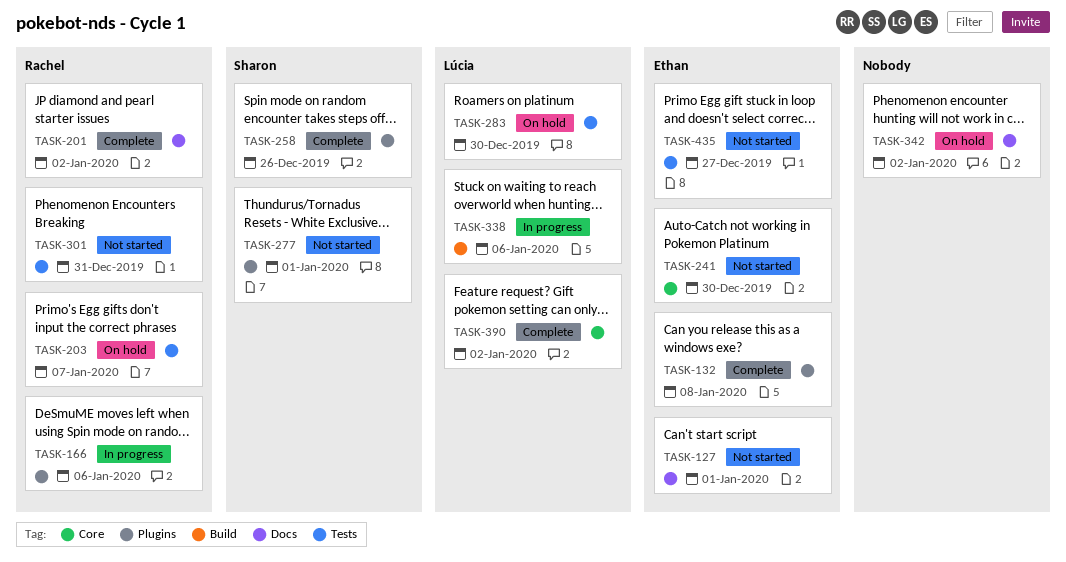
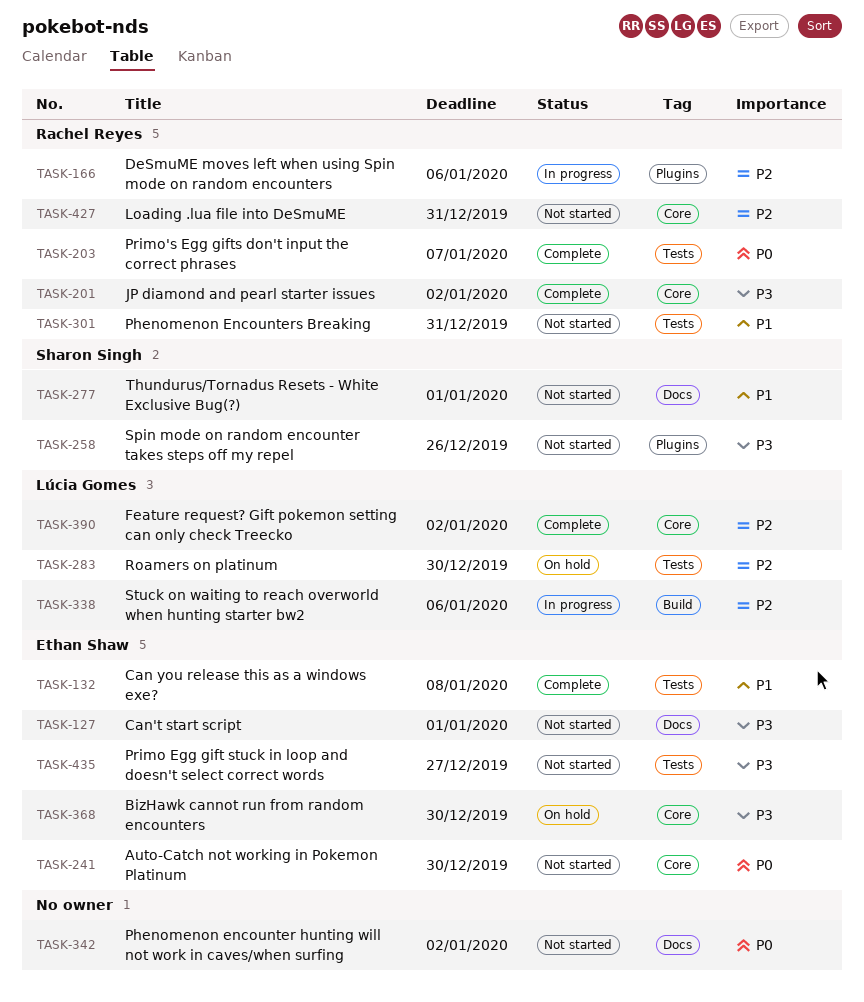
TASK-132, label: Plugins -> Tests
TASK-201, label: Docs -> Core
TASK-203, status: On hold -> Complete
TASK-258, status: Complete -> Not started
TASK-277, label: Plugins -> Docs
TASK-342, status: On hold -> Not started
TASK-368: none -> present
TASK-427: none -> present

